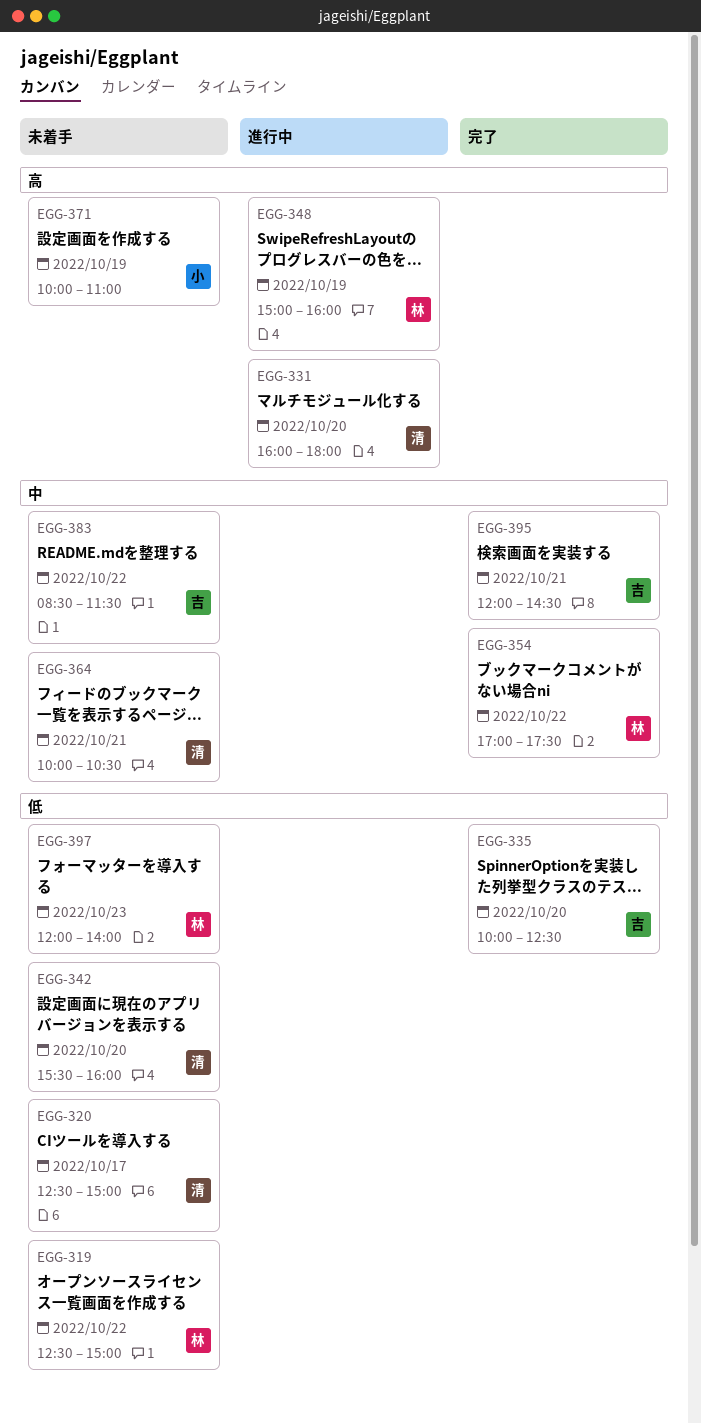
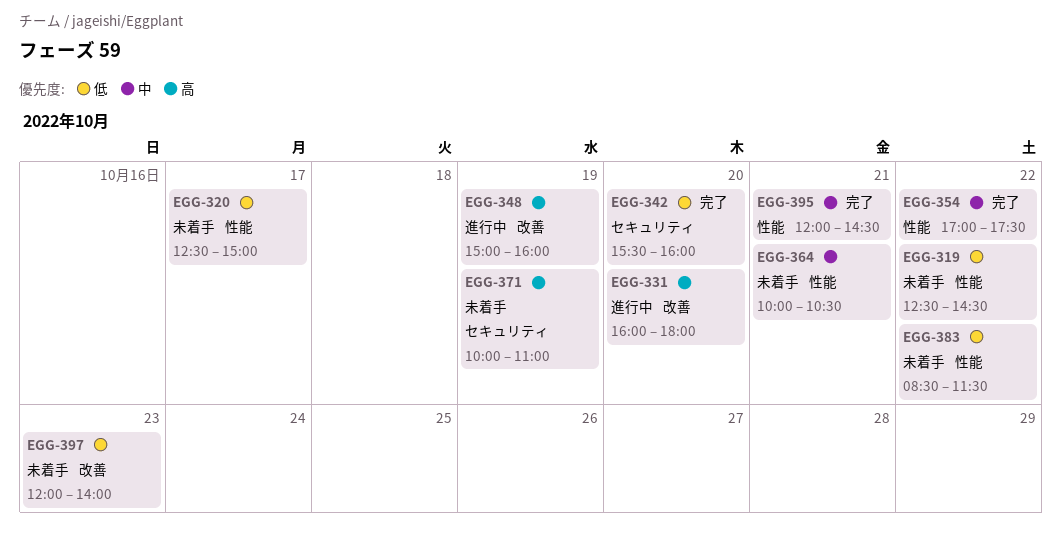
EGG-319, ends: 15:00 -> 14:30
EGG-335: present -> none
EGG-342, status: 未着手 -> 完了
EGG-383, priority: 中 -> 低

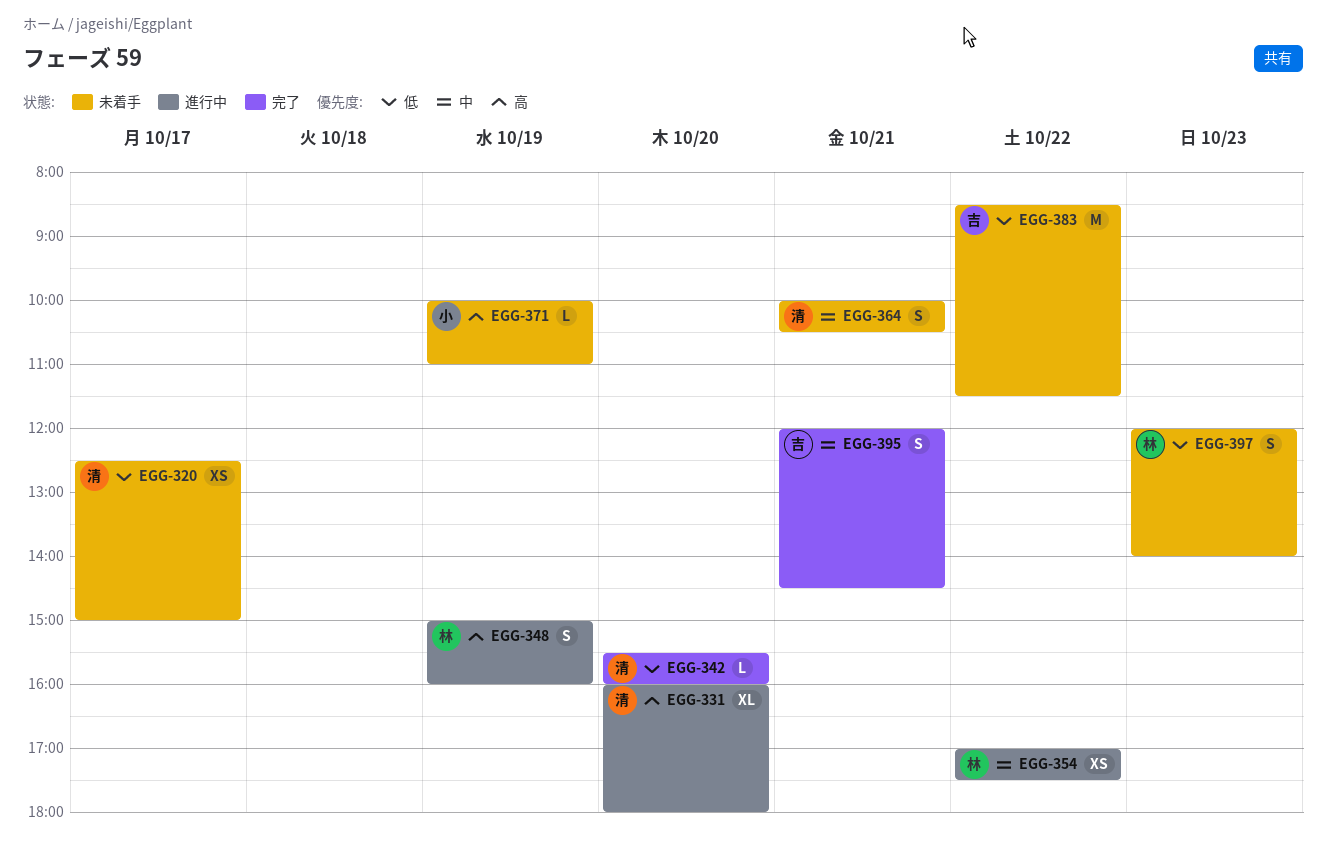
EGG-319: present -> none
EGG-354, status: 完了 -> 進行中

